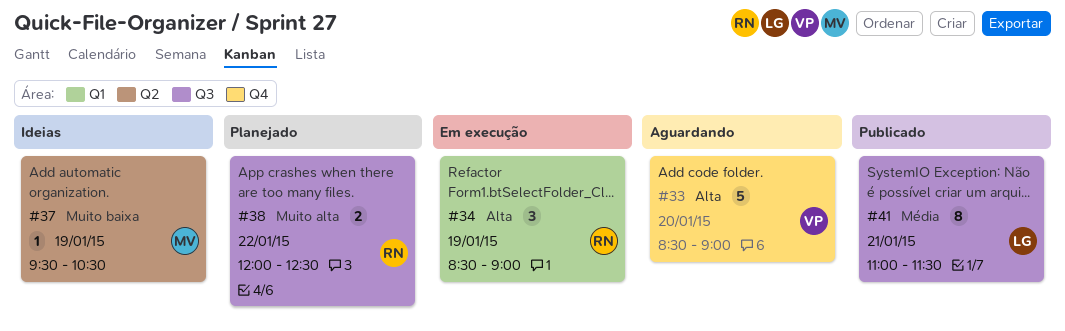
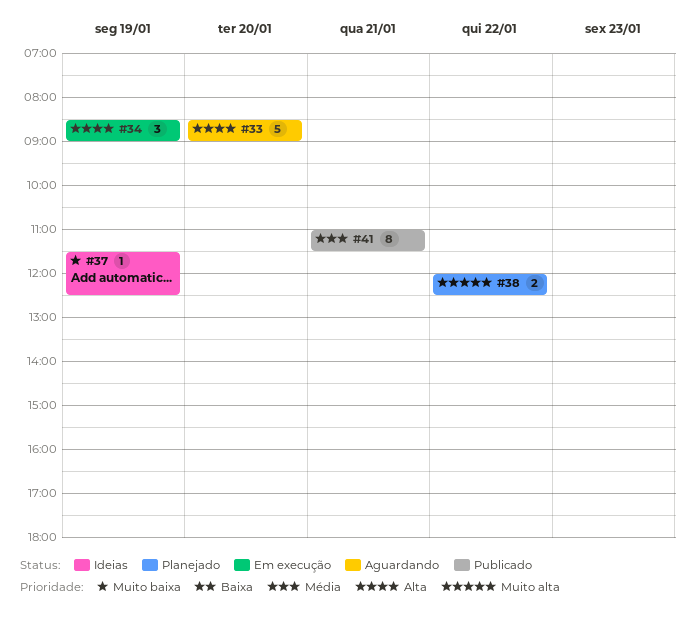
#37, begins: 09:30 -> 11:30
#37, ends: 10:30 -> 12:30

